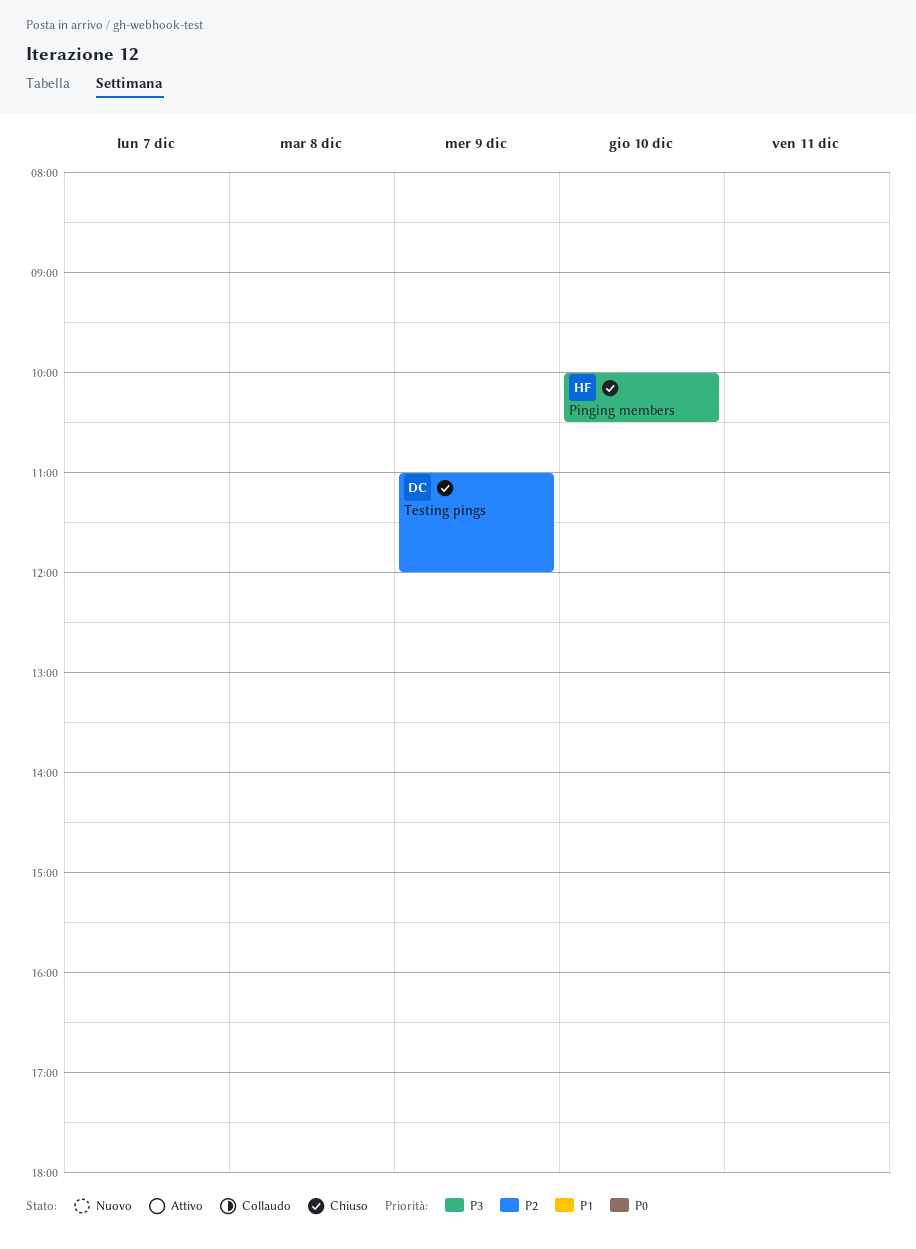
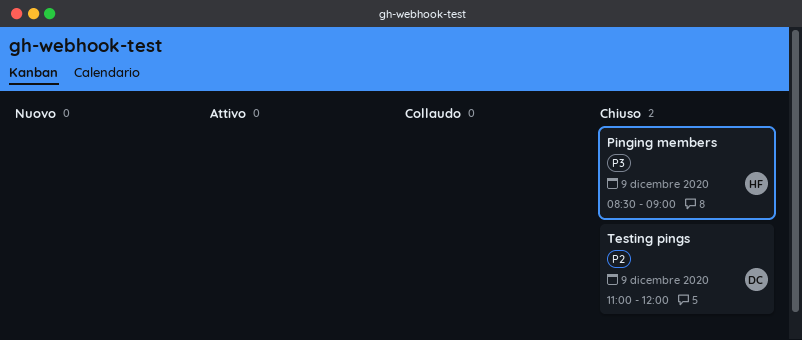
Pinging members, day: Dec 10 -> Dec 9
Pinging members, begins: 10:00 -> 08:30
Pinging members, ends: 10:30 -> 09:00

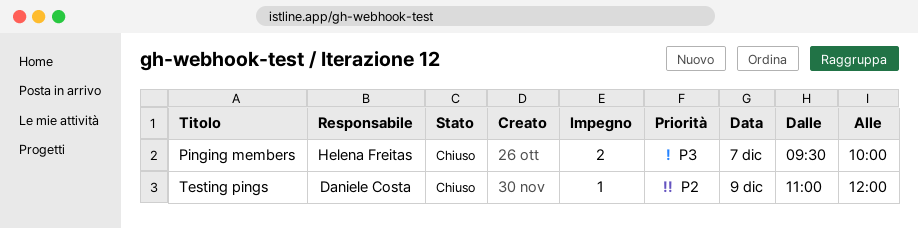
Pinging members, day: Dec 9 -> Dec 7
Pinging members, begins: 08:30 -> 09:30
Pinging members, ends: 09:00 -> 10:00

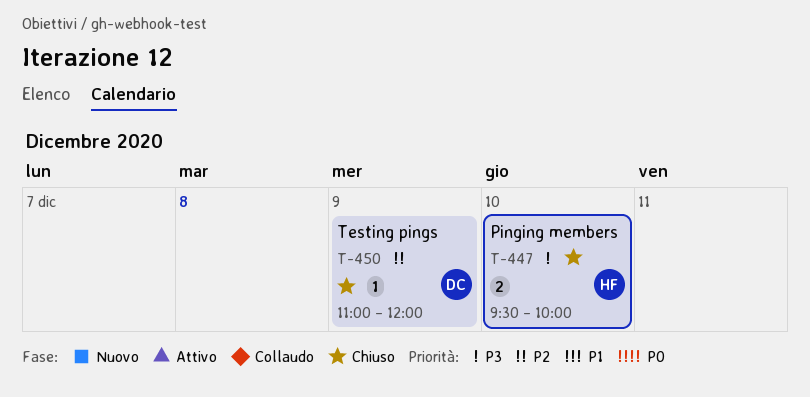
Pinging members, day: Dec 7 -> Dec 10

